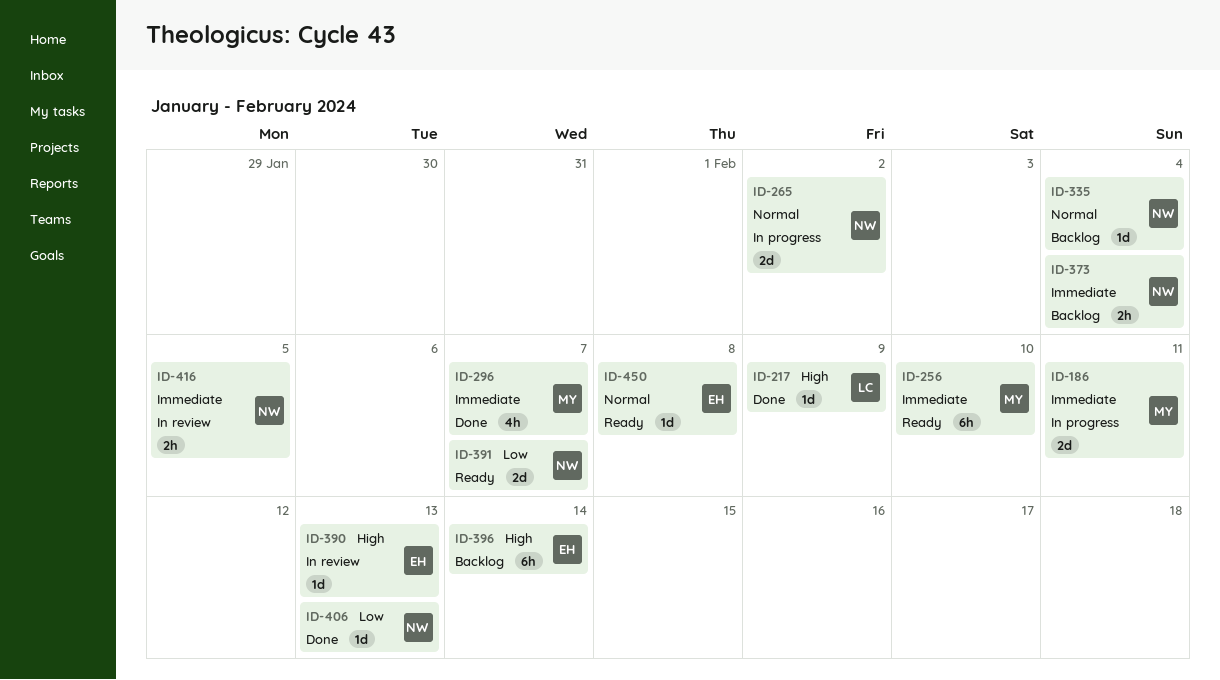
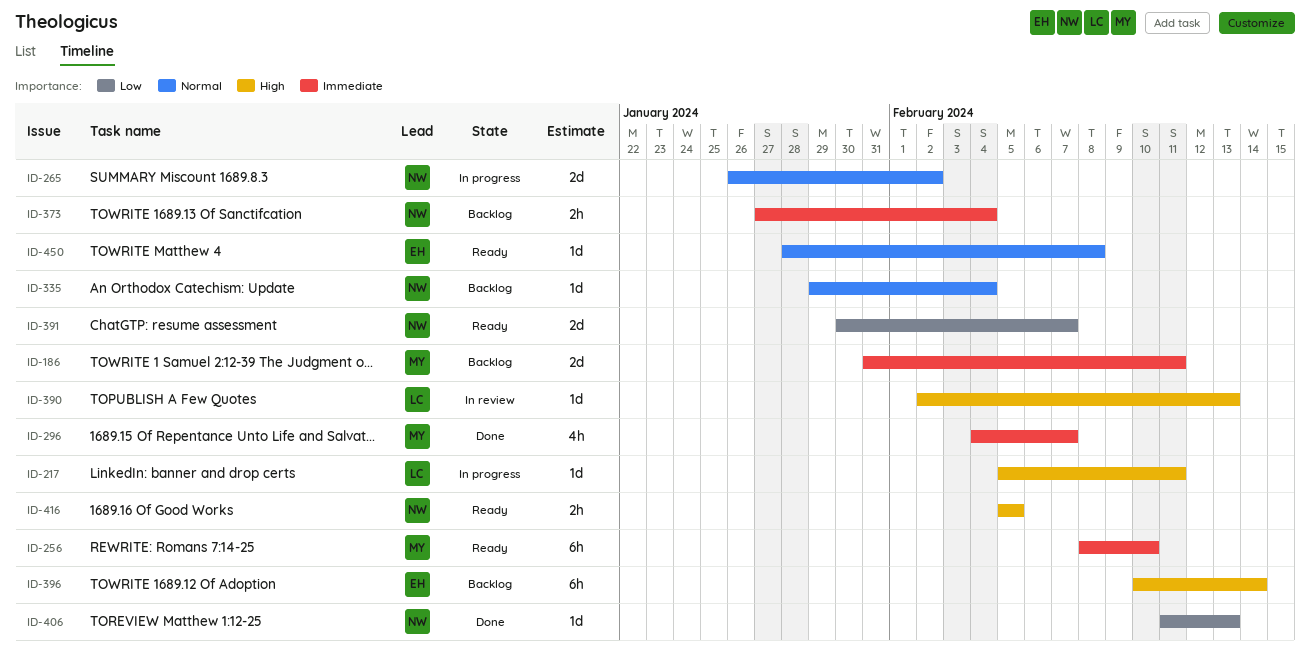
ID-186, status: In progress -> Backlog
ID-217, status: Done -> In progress
ID-217, due: Feb 9 -> Feb 11
ID-390, owner: EH -> LC
ID-416, status: In review -> Ready
ID-416, priority: Immediate -> High

